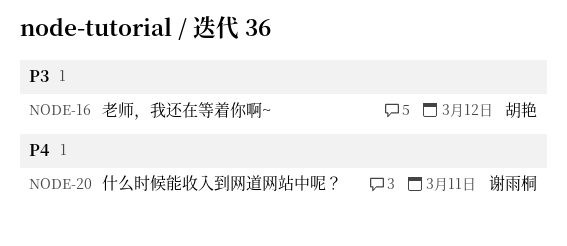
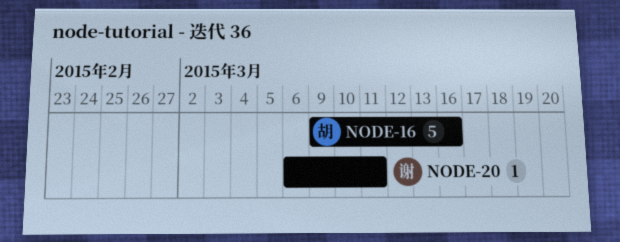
NODE-16, due: Mar 12 -> Mar 16

